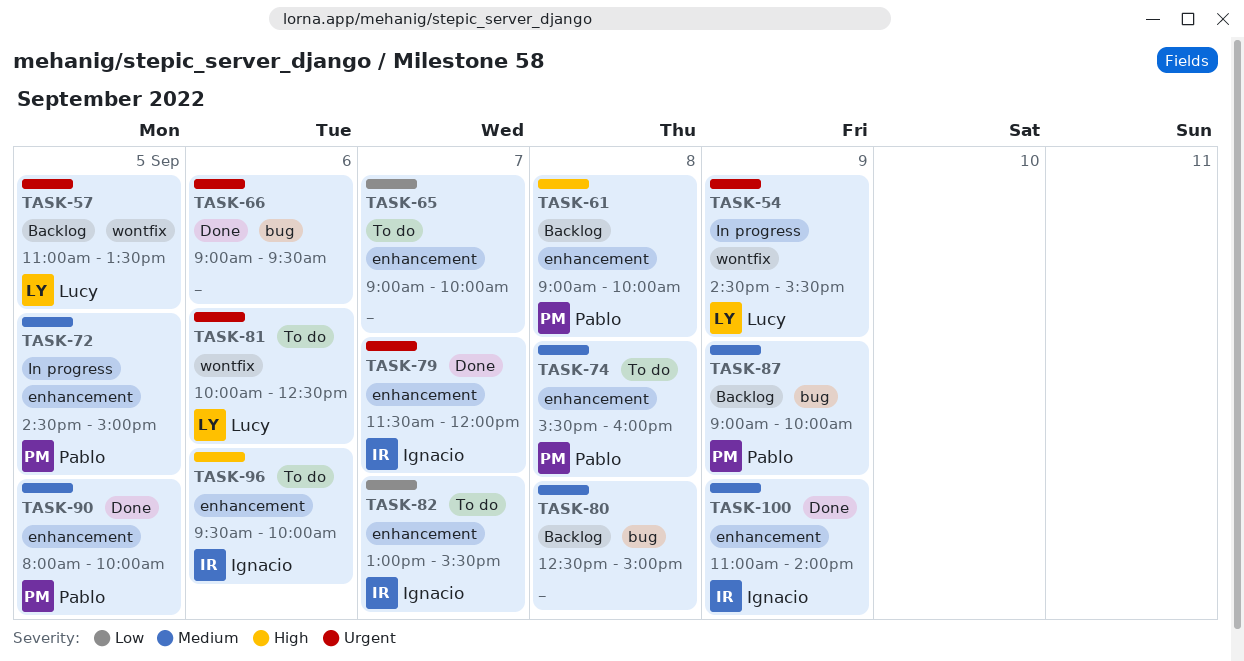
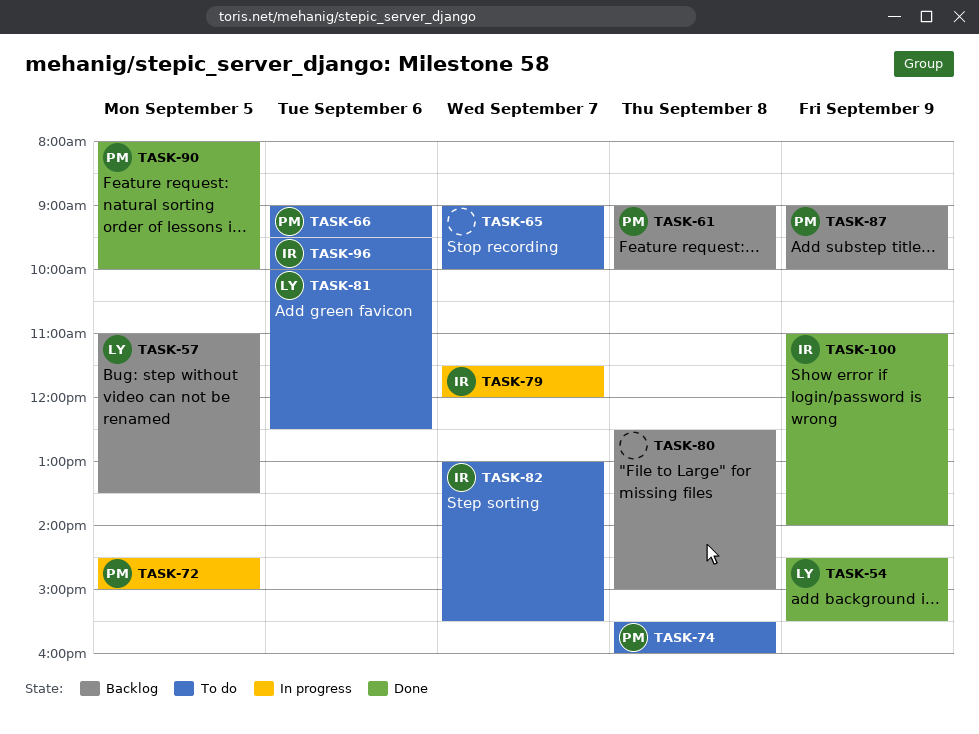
TASK-54, status: In progress -> Done
TASK-66, status: Done -> To do
TASK-66, owner: none -> Pablo
TASK-79, status: Done -> In progress

